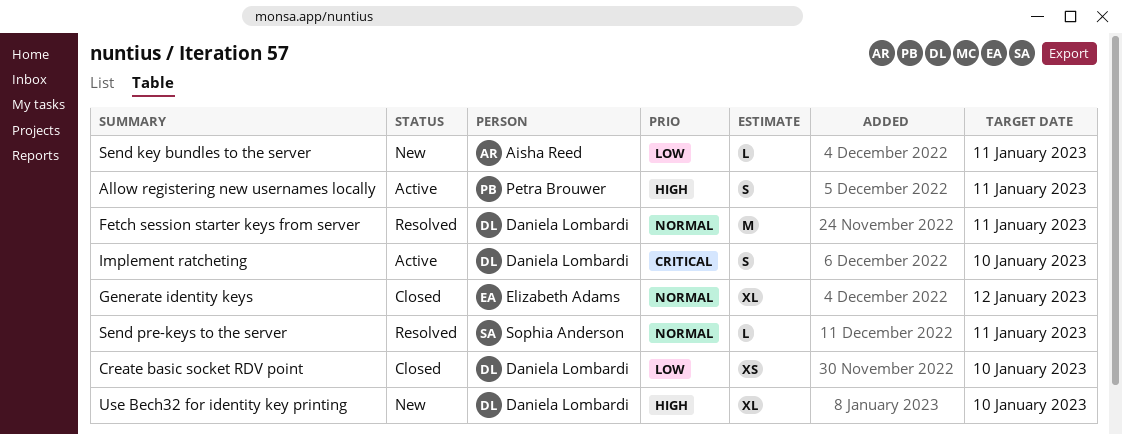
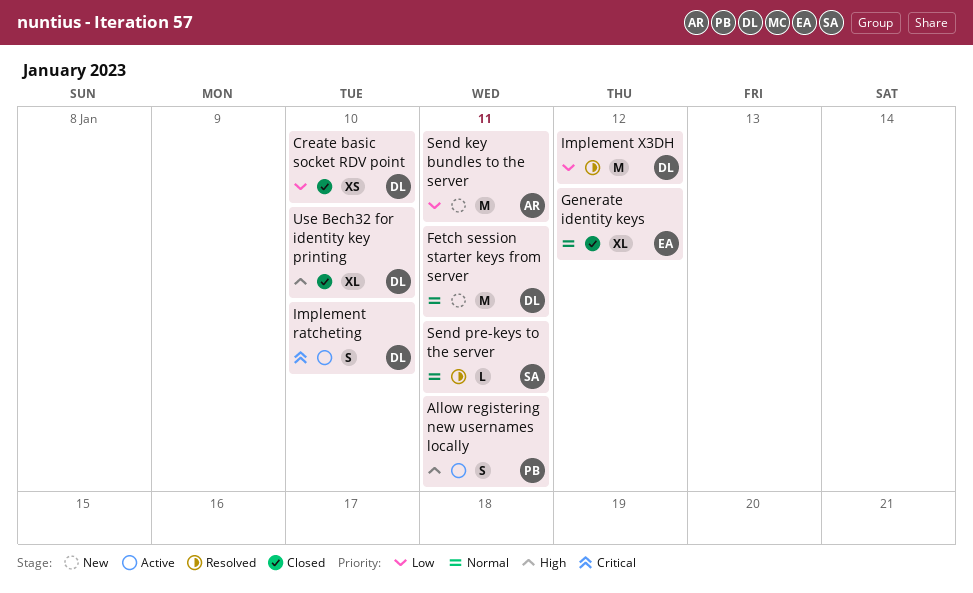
Fetch session starter keys from server, status: Resolved -> New
Implement X3DH: none -> present
Send key bundles to the server, estimate: L -> M
Use Bech32 for identity key printing, status: New -> Closed

